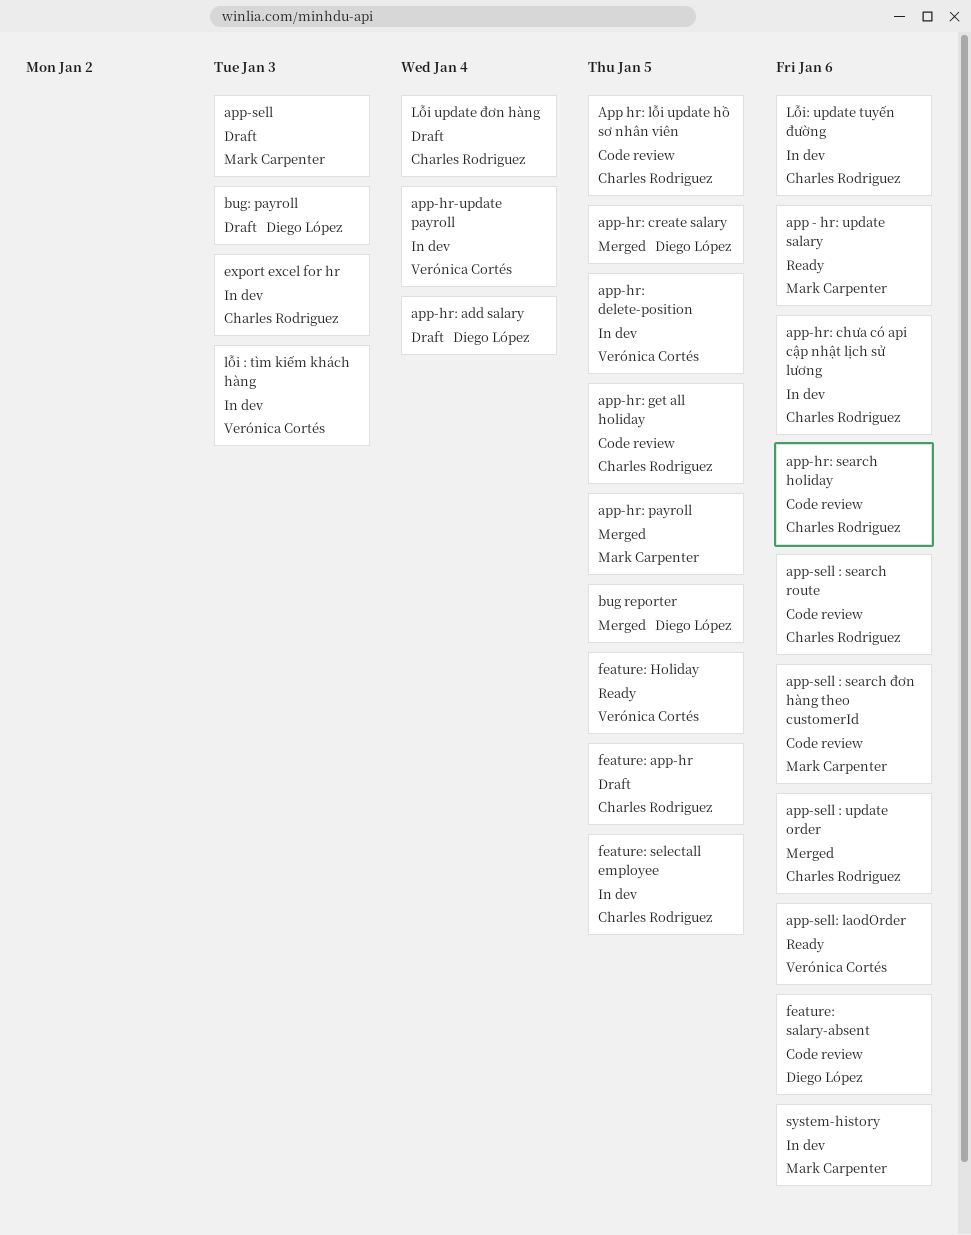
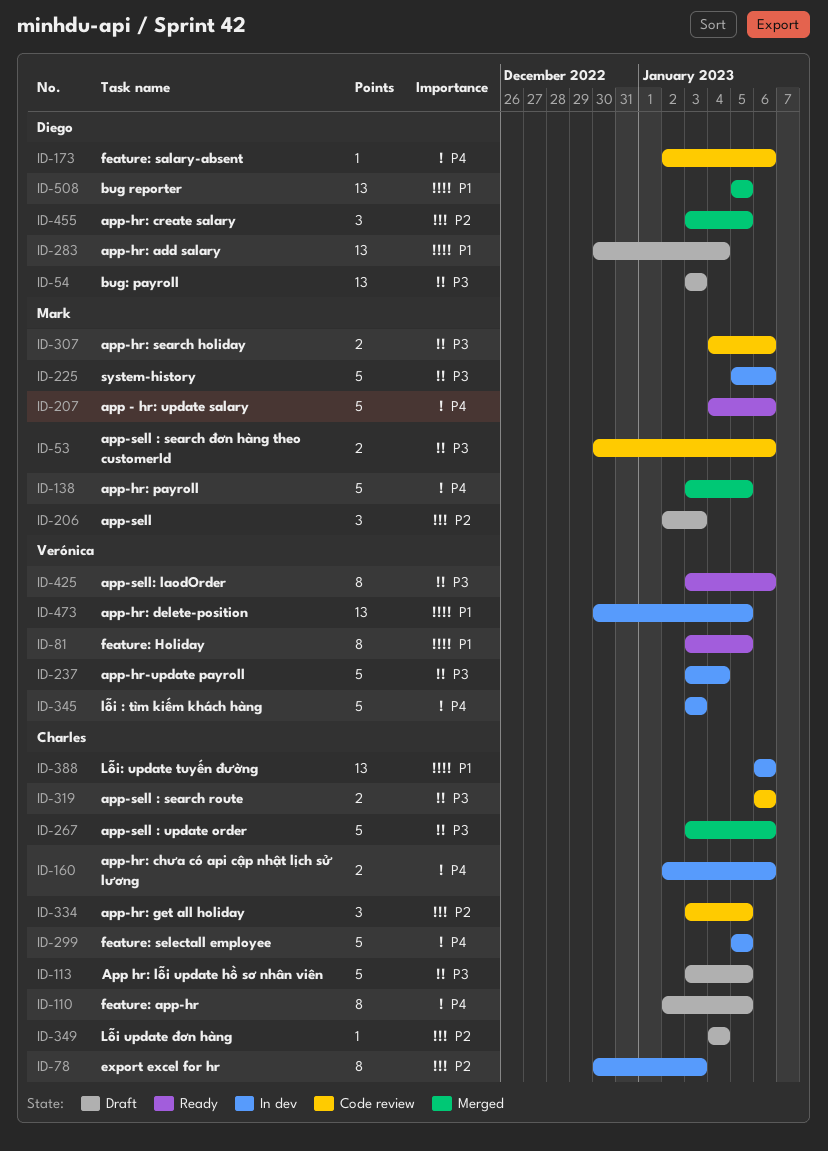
App hr: lỗi update hồ sơ nhân viên, status: Code review -> Draft
app-hr: search holiday, owner: Charles Rodriguez -> Mark Carpenter

